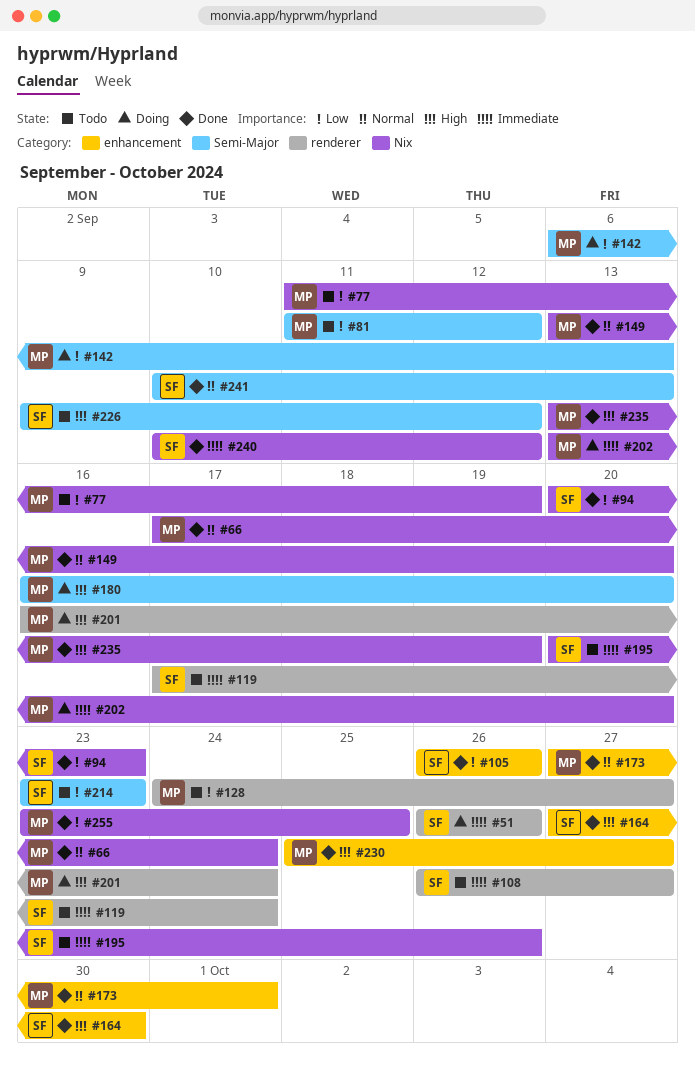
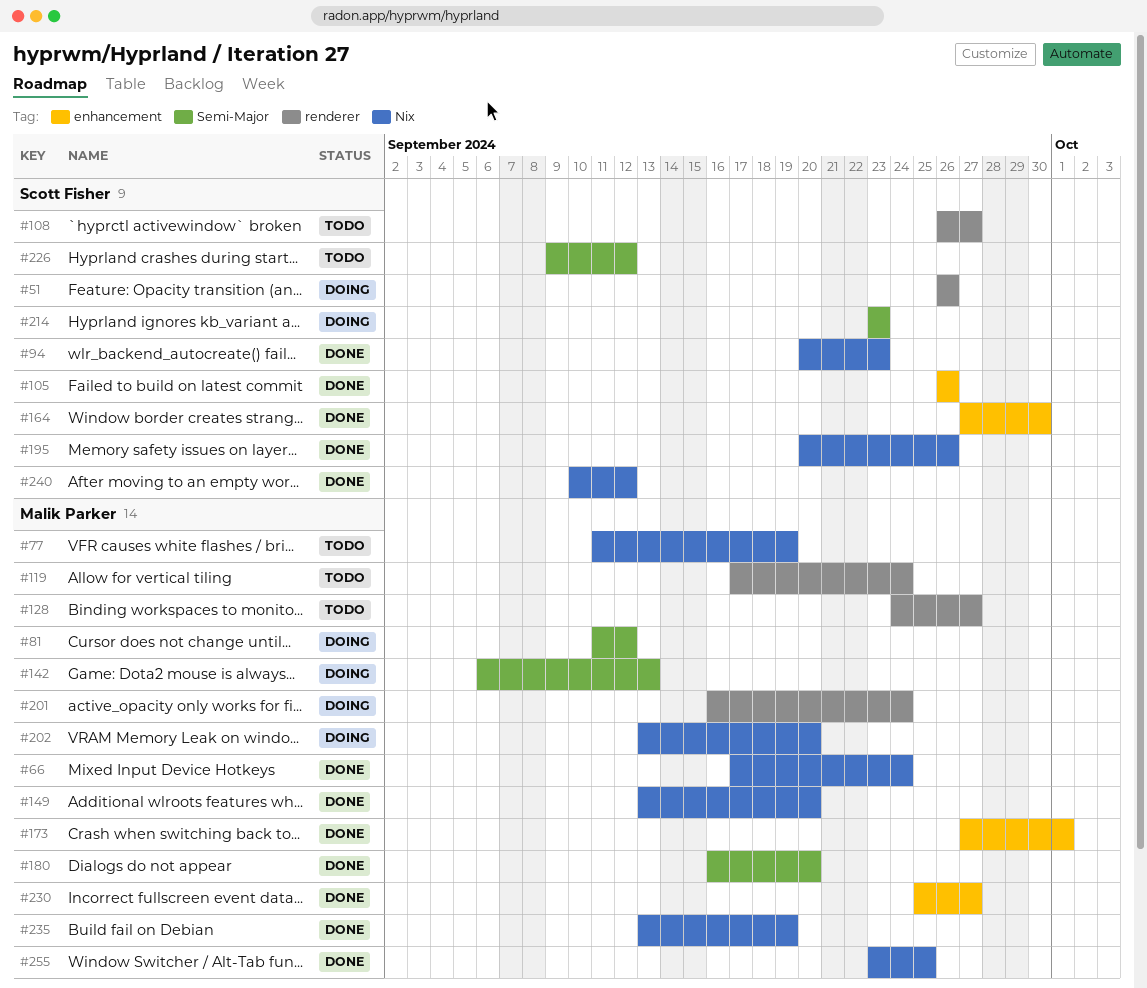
#81, status: Todo -> Doing
#119, owner: Scott Fisher -> Malik Parker
#180, status: Doing -> Done
#195, status: Todo -> Done
#214, status: Todo -> Doing
#241: present -> none

